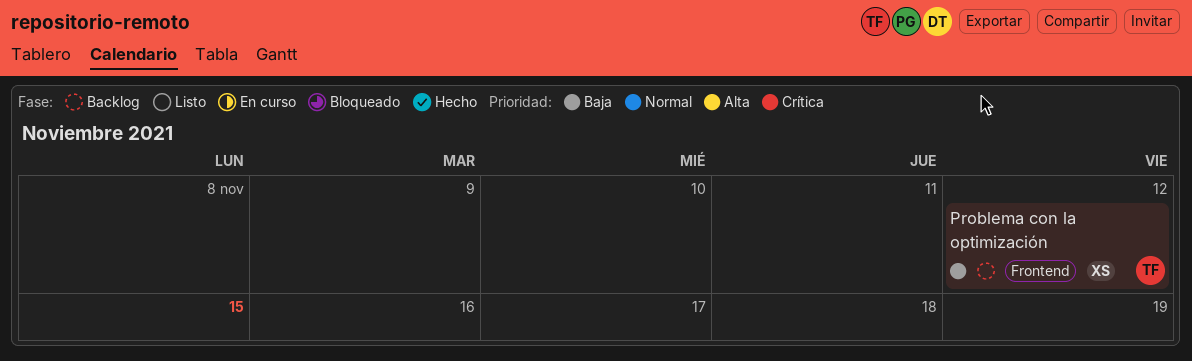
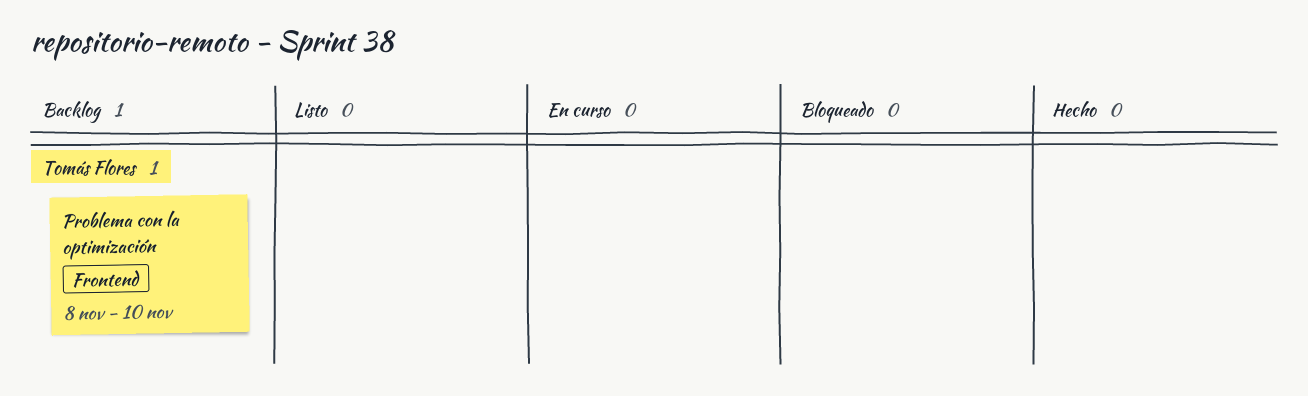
Problema con la optimización, due: Nov 12 -> Nov 10

